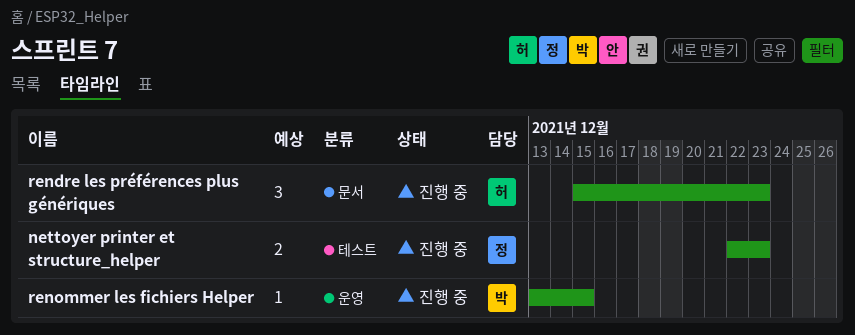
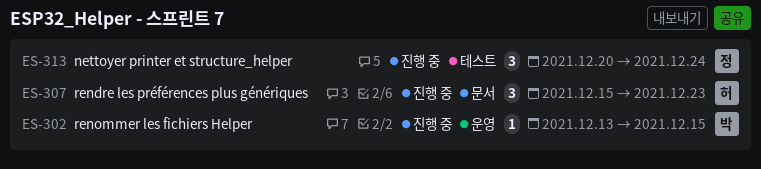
nettoyer printer et structure_helper, estimate: 2 -> 3
nettoyer printer et structure_helper, start: Dec 22 -> Dec 20
nettoyer printer et structure_helper, due: Dec 23 -> Dec 24

